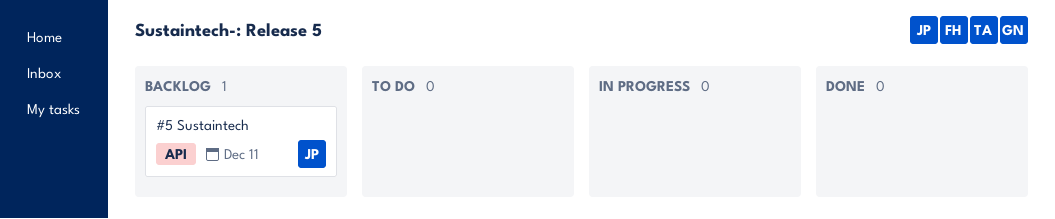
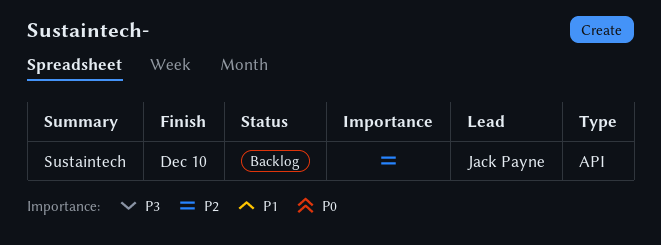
Sustaintech, due: Dec 11 -> Dec 10

